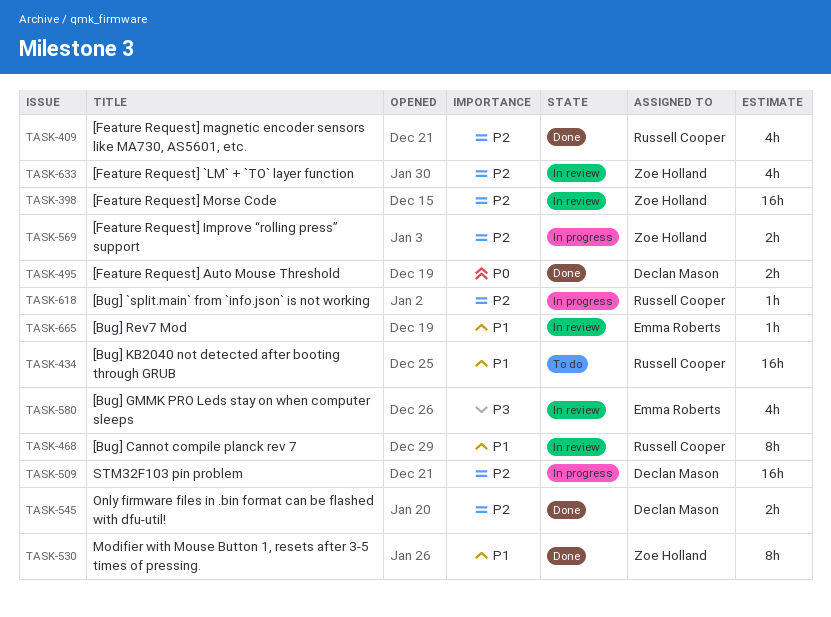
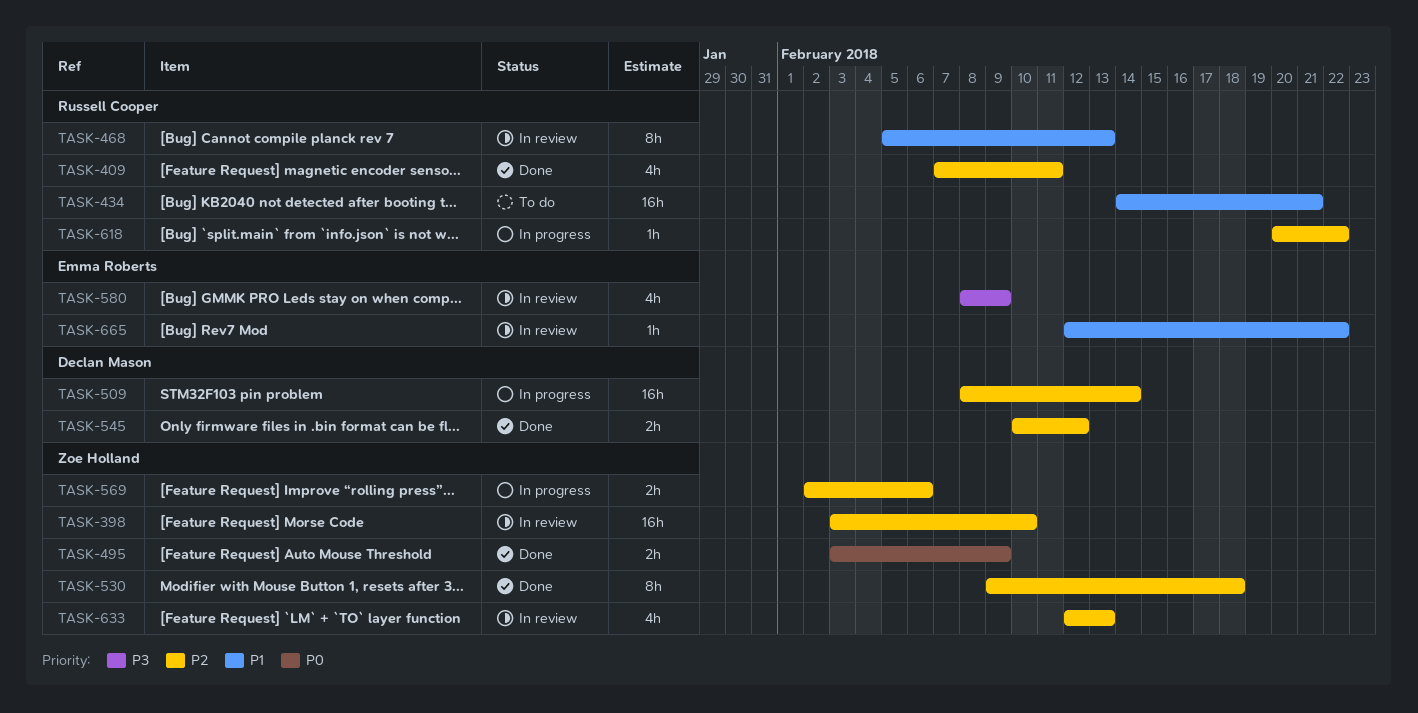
TASK-495, owner: Declan Mason -> Zoe Holland
TASK-530, priority: P1 -> P2

